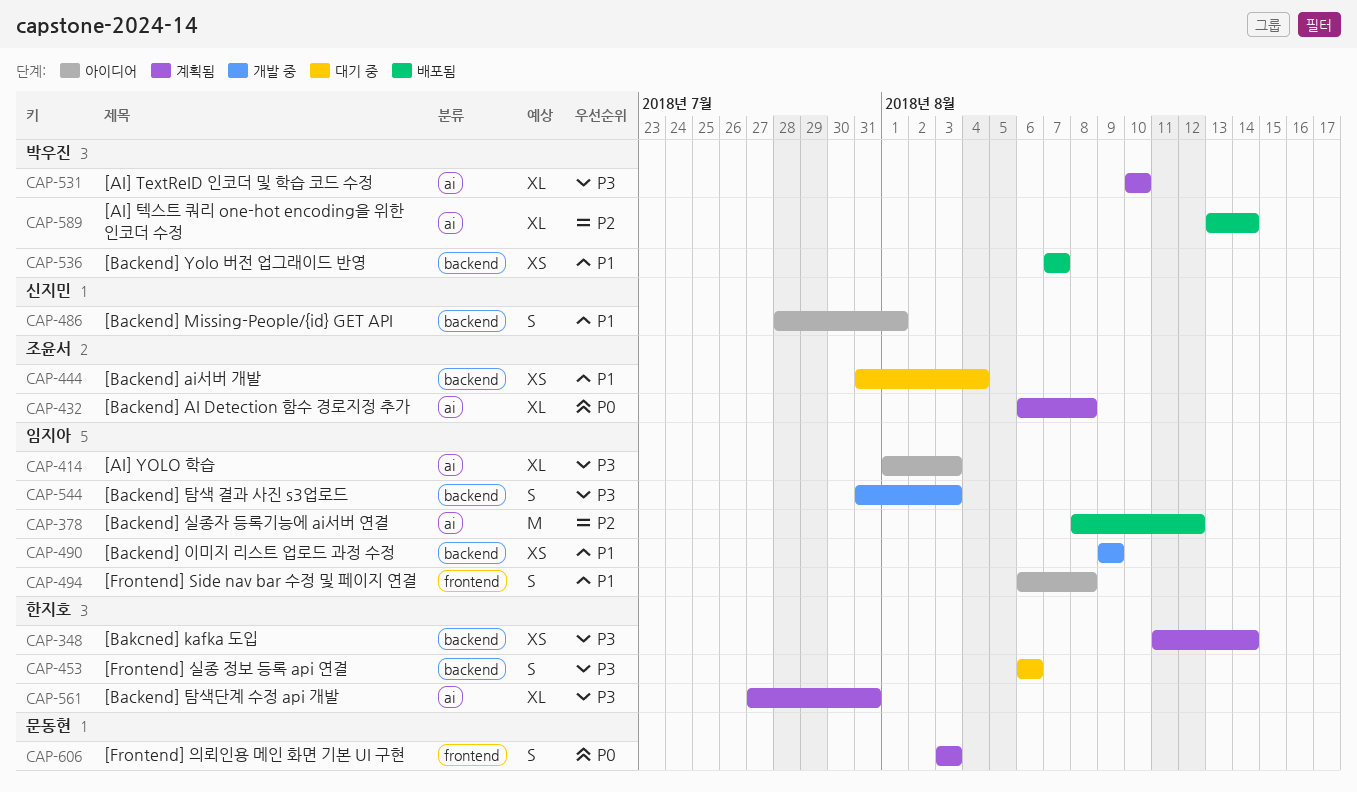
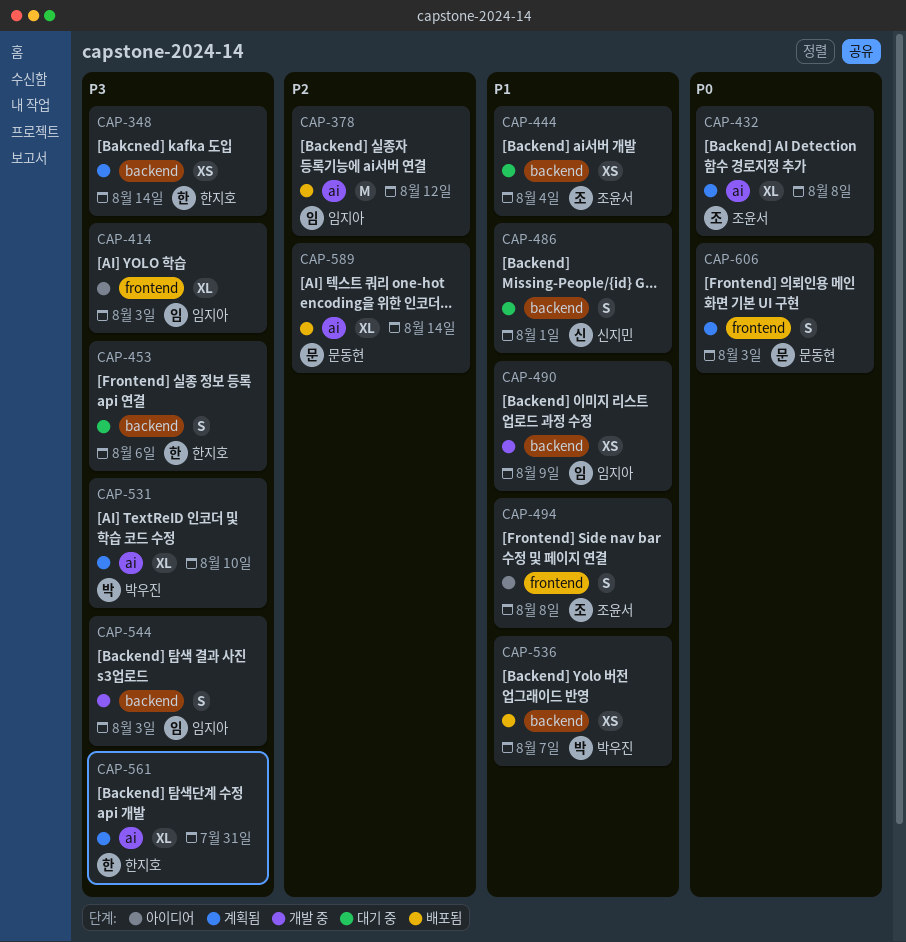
CAP-414, label: ai -> frontend
CAP-486, status: 아이디어 -> 대기 중
CAP-494, owner: 임지아 -> 조윤서
CAP-589, owner: 박우진 -> 문동현

